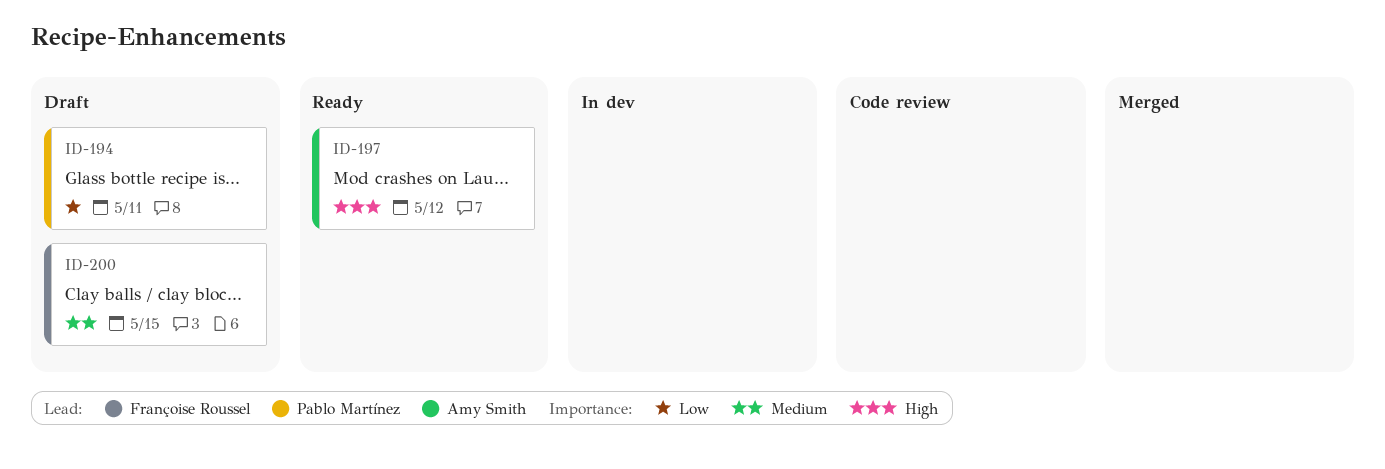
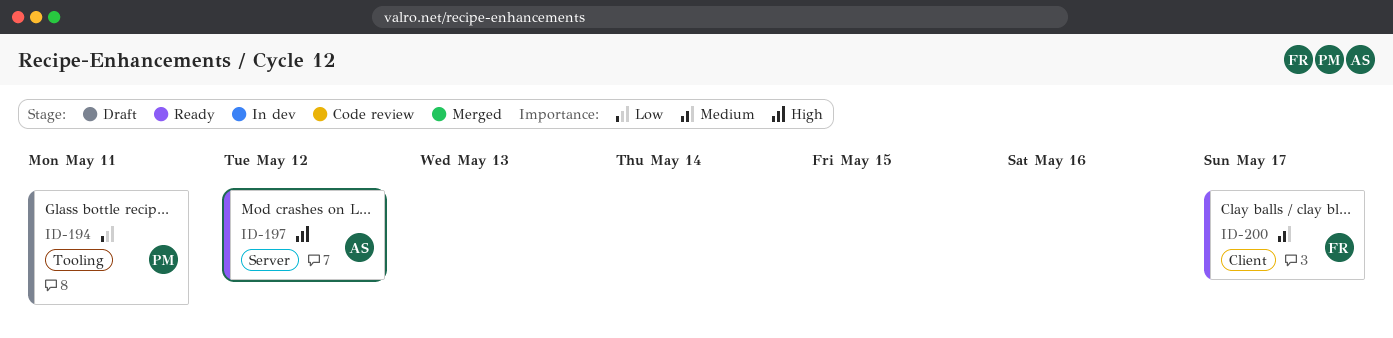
ID-200, status: Draft -> Ready
ID-200, due: May 15 -> May 17

